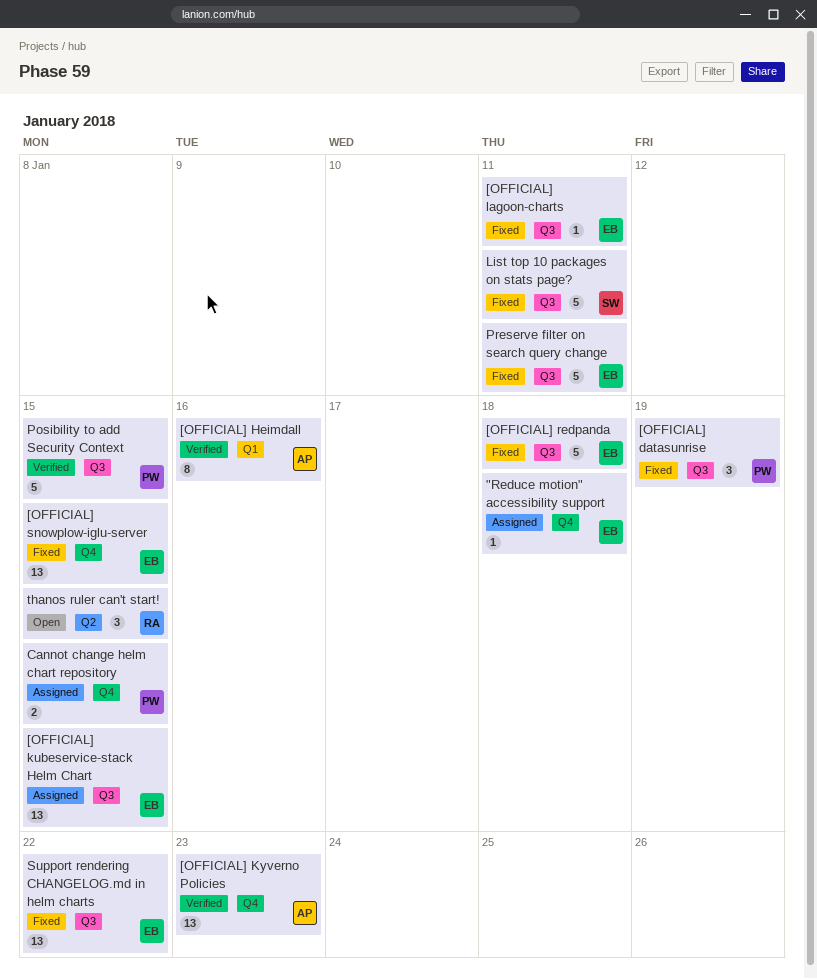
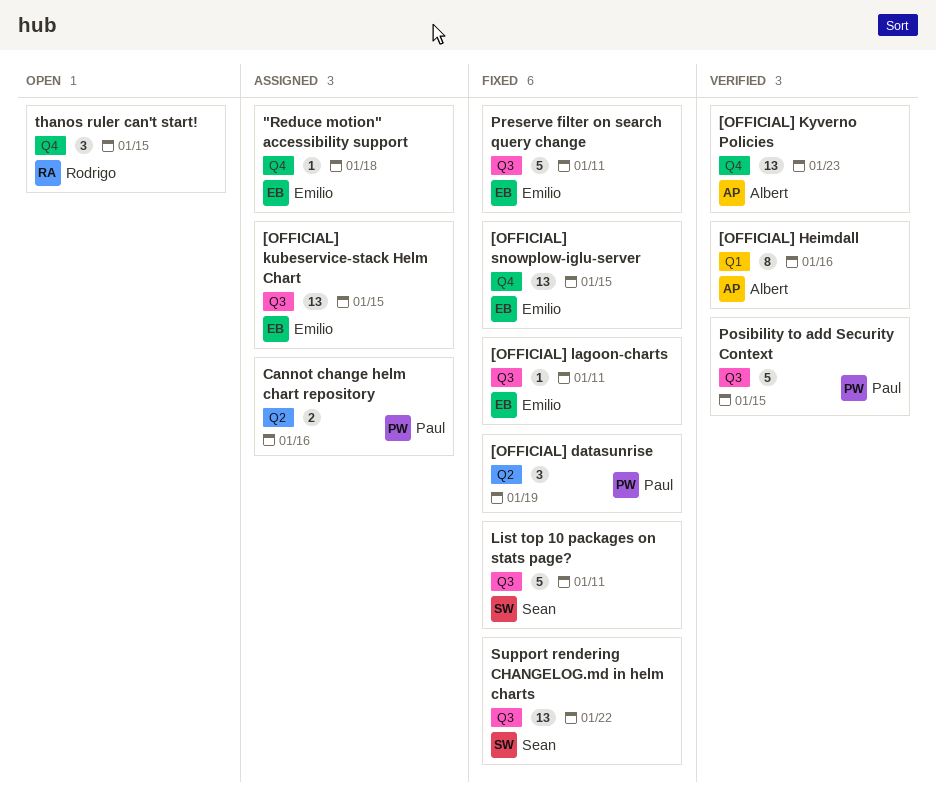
[OFFICIAL] datasunrise, label: Q3 -> Q2
[OFFICIAL] redpanda: present -> none
Cannot change helm chart repository, label: Q4 -> Q2
Cannot change helm chart repository, due: Jan 15 -> Jan 16
Support rendering CHANGELOG.md in helm charts, owner: Emilio -> Sean
thanos ruler can't start!, label: Q2 -> Q4

